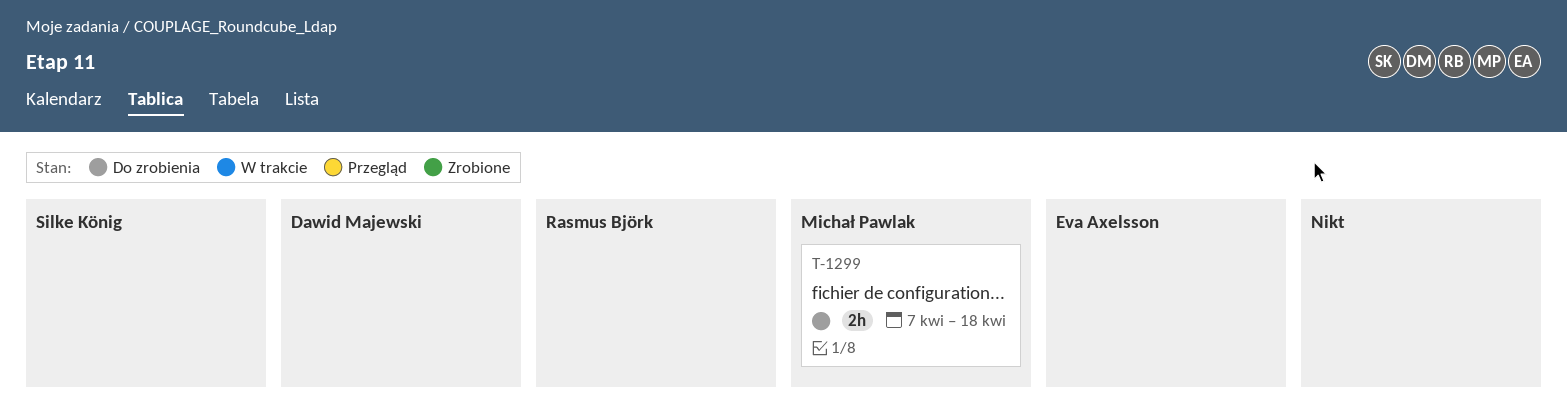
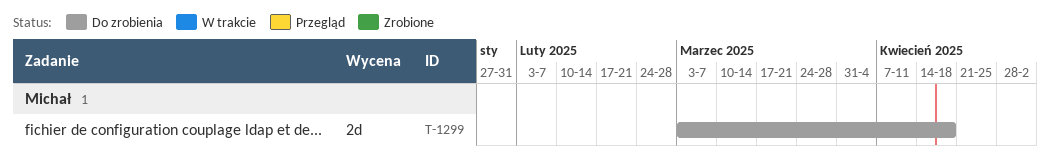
T-1299, estimate: 2h -> 2d
T-1299, start: Apr 7 -> Mar 3

